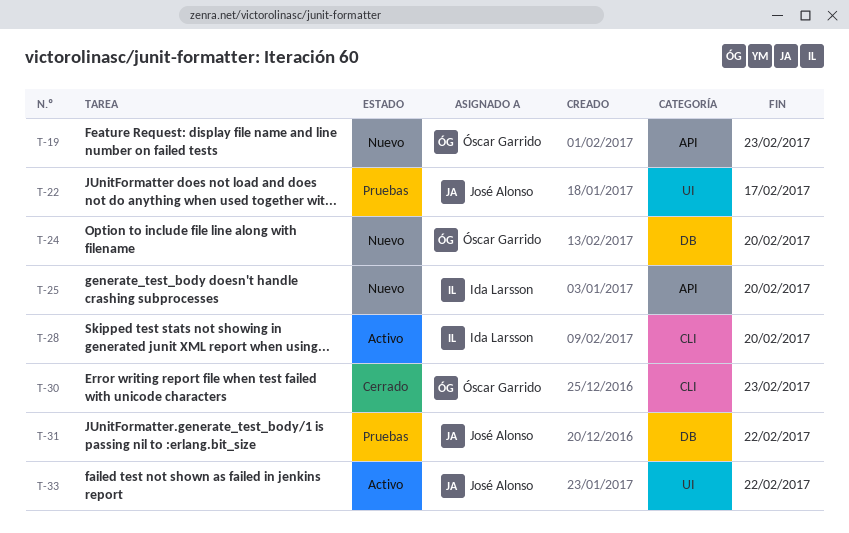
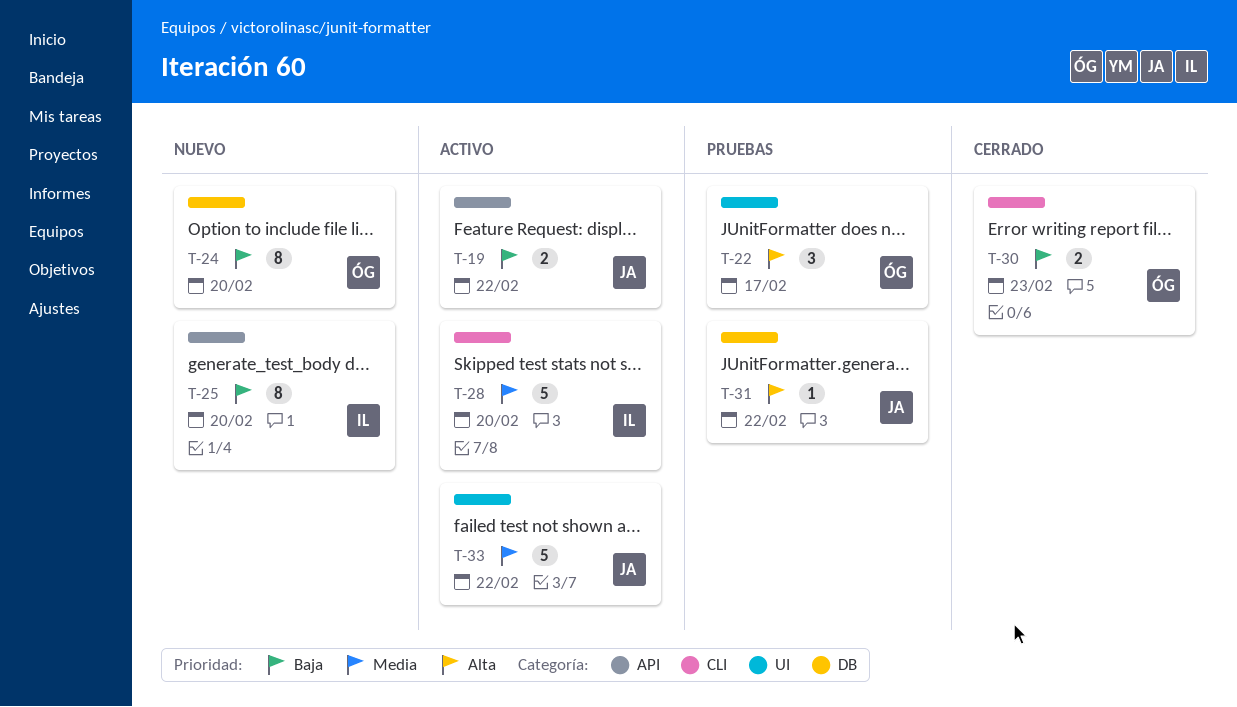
T-19, status: Nuevo -> Activo
T-19, owner: Óscar Garrido -> José Alonso
T-19, due: Feb 23 -> Feb 22
T-22, owner: José Alonso -> Óscar Garrido

